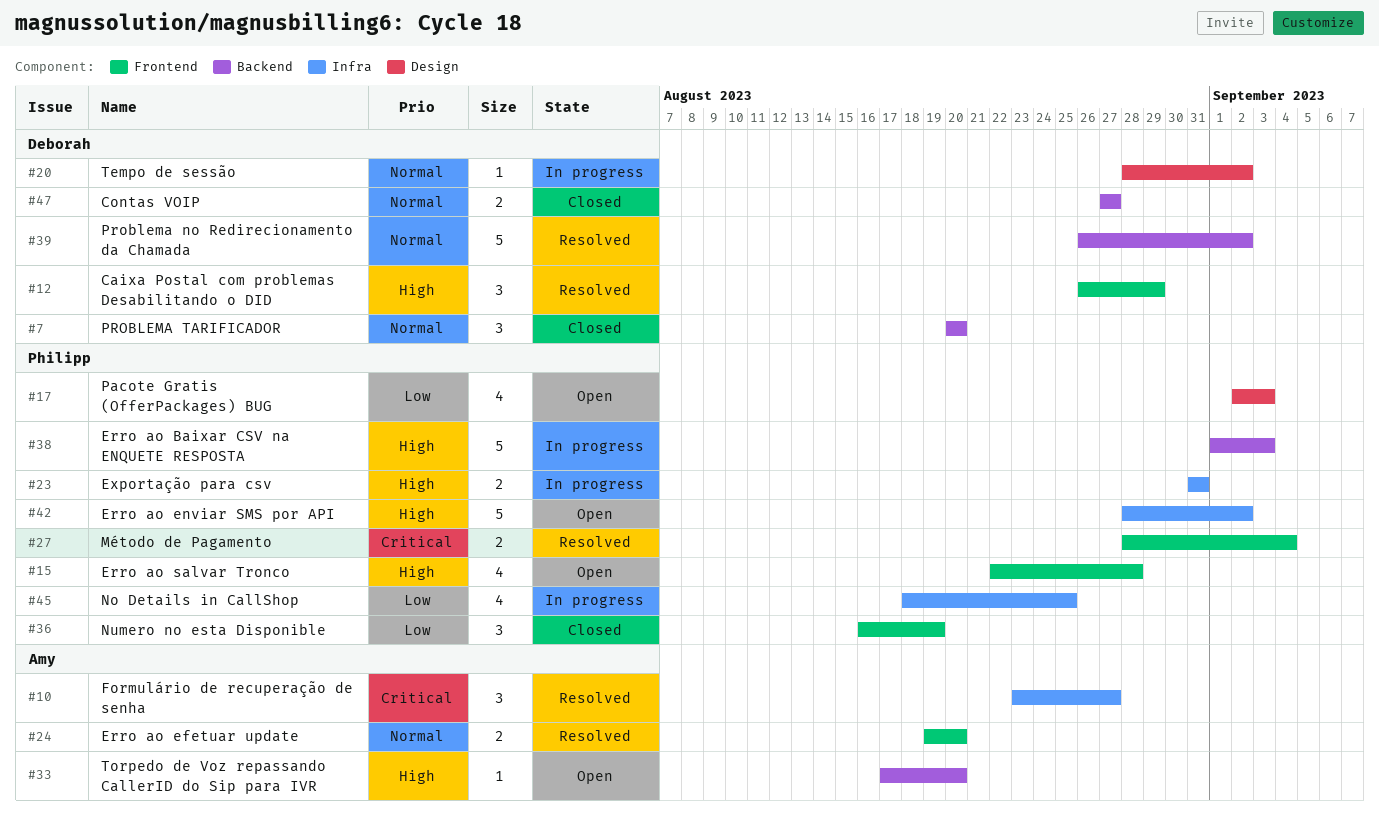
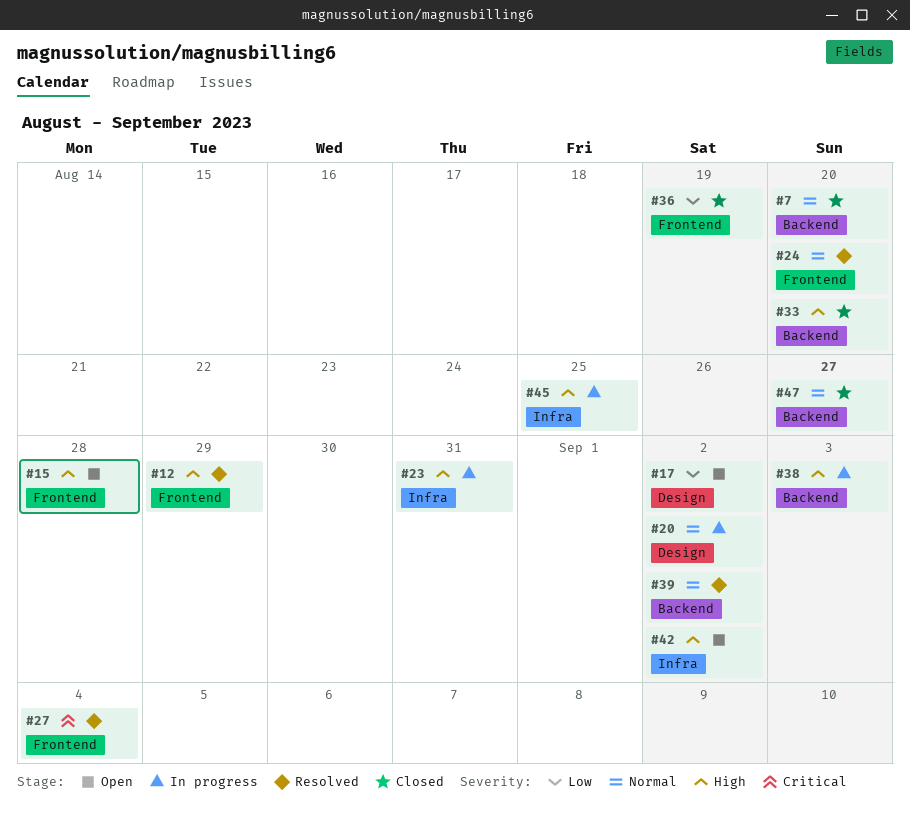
#10: present -> none
#17, due: Sep 3 -> Sep 2
#33, status: Open -> Closed
#45, priority: Low -> High

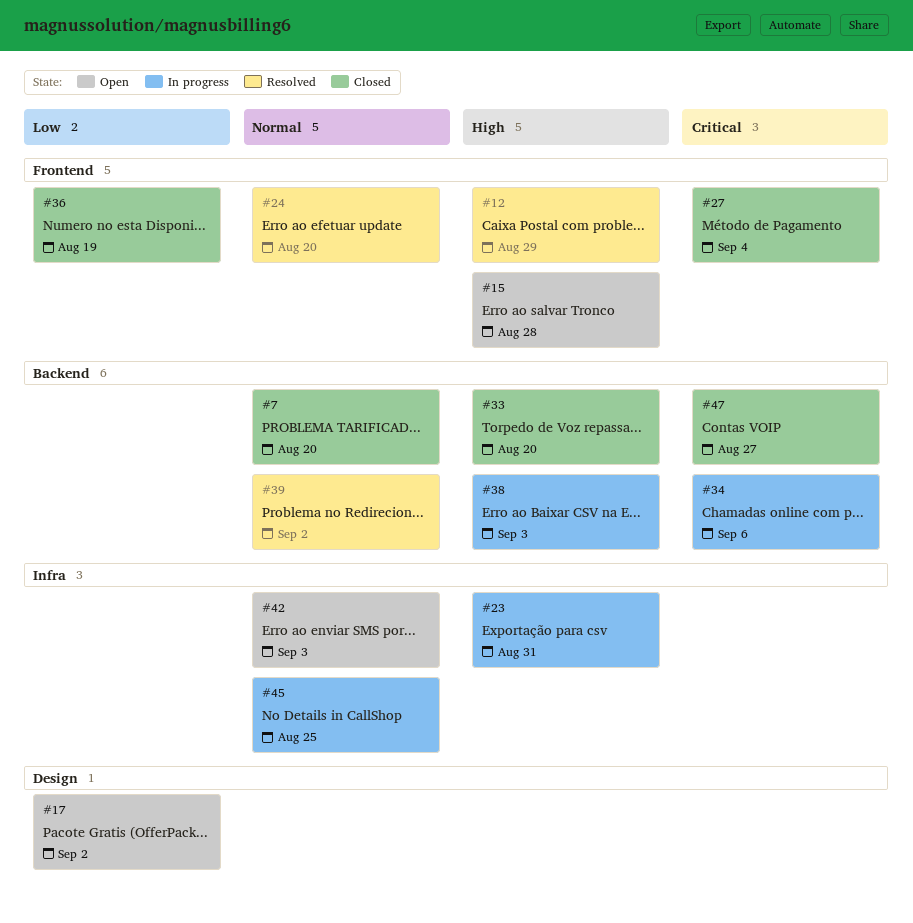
#20: present -> none
#27, status: Resolved -> Closed
#34: none -> present
#42, priority: High -> Normal
#42, due: Sep 2 -> Sep 3
#45, priority: High -> Normal
#47, priority: Normal -> Critical

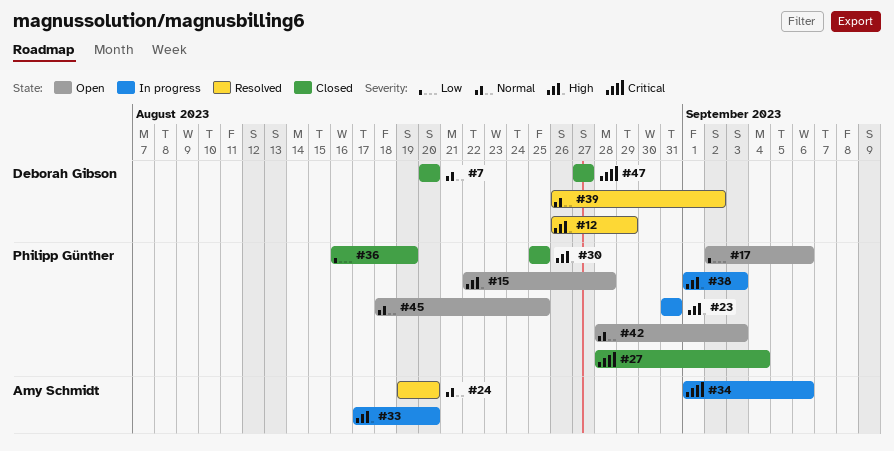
#17, due: Sep 2 -> Sep 6
#30: none -> present
#33, status: Closed -> In progress
#45, status: In progress -> Open

